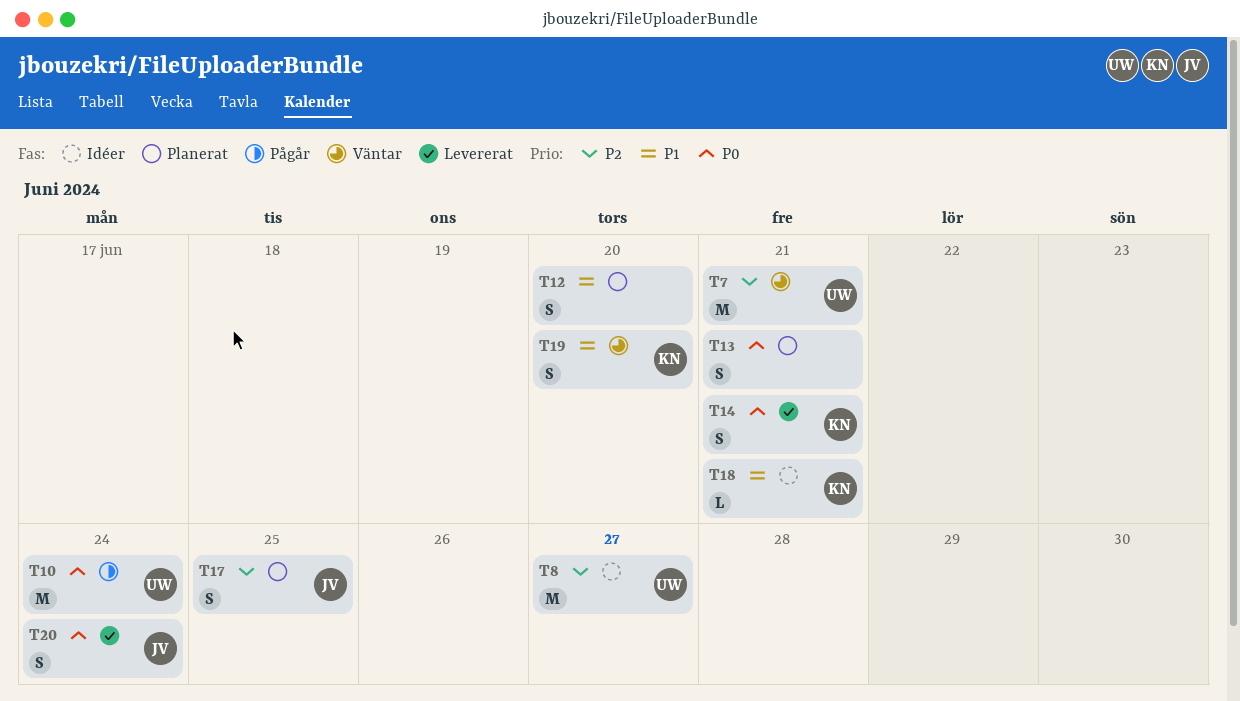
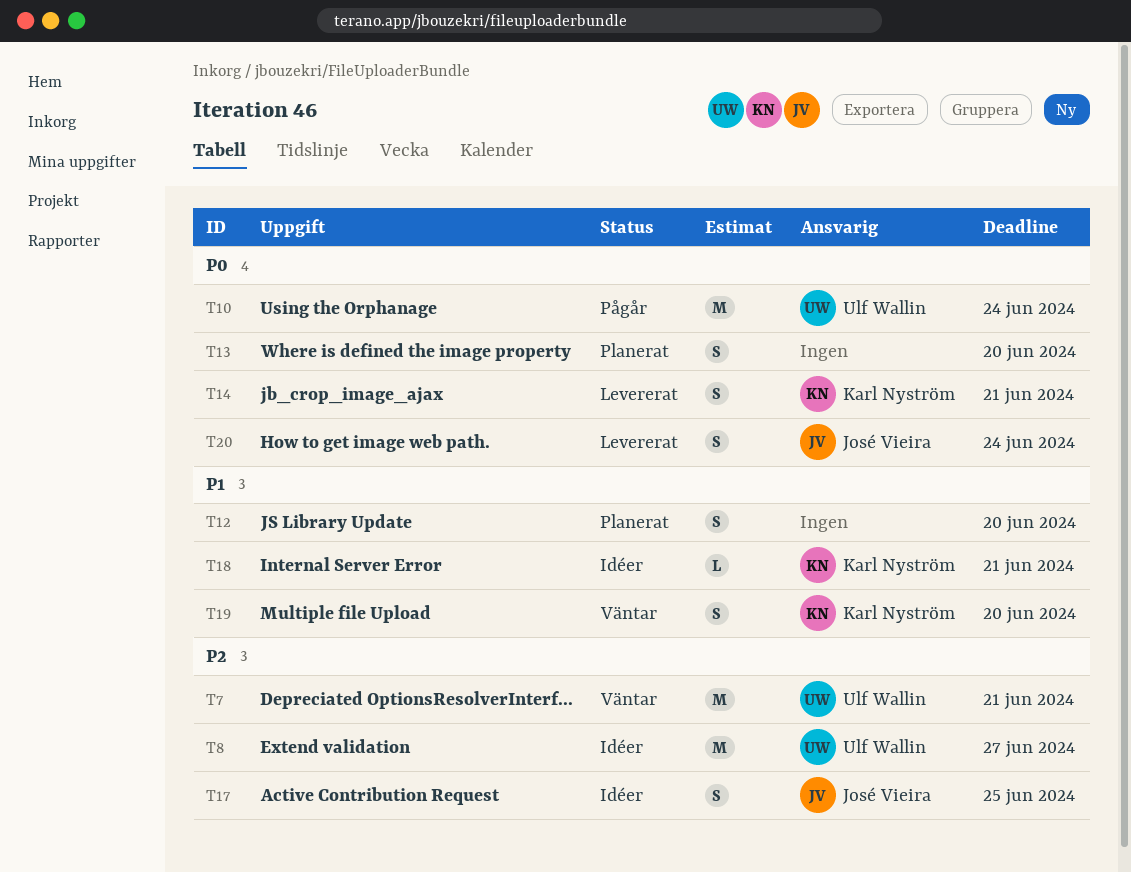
T13, due: Jun 21 -> Jun 20
T17, status: Planerat -> Idéer

